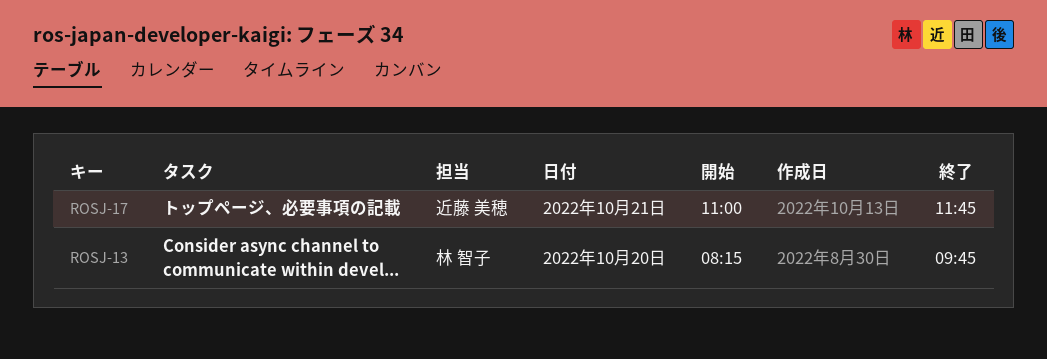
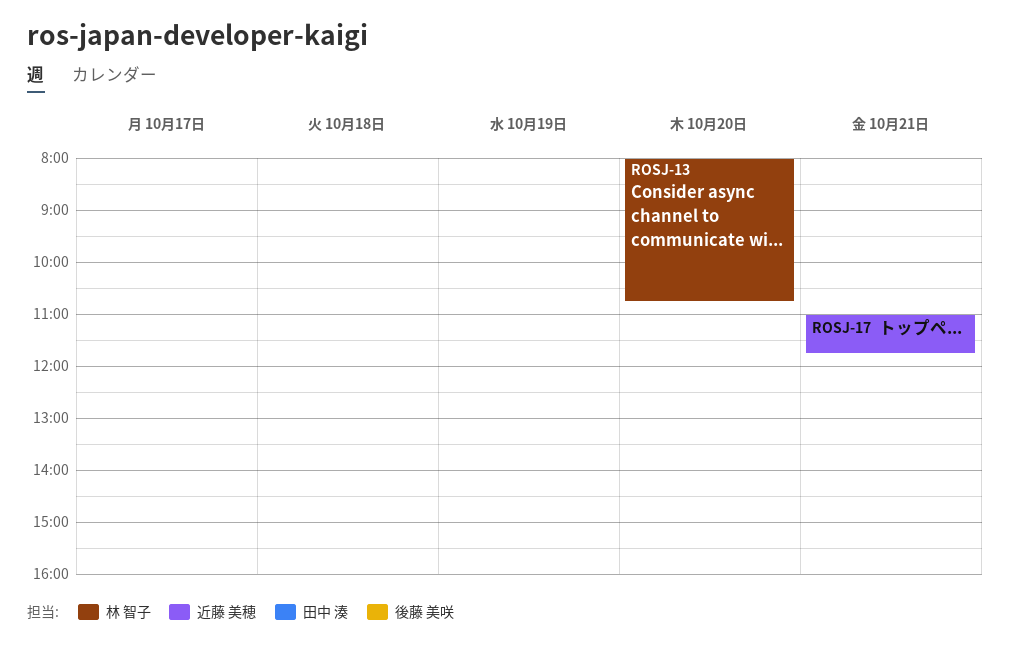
ROSJ-13, begins: 08:15 -> 08:00
ROSJ-13, ends: 09:45 -> 10:45

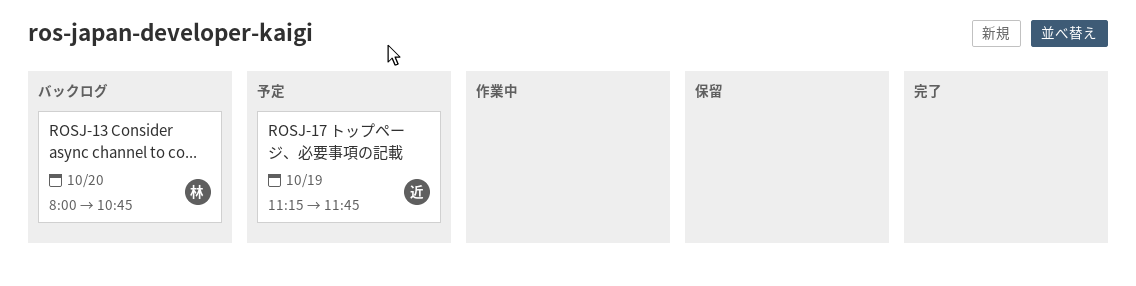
ROSJ-17, day: Oct 21 -> Oct 19
ROSJ-17, begins: 11:00 -> 11:15

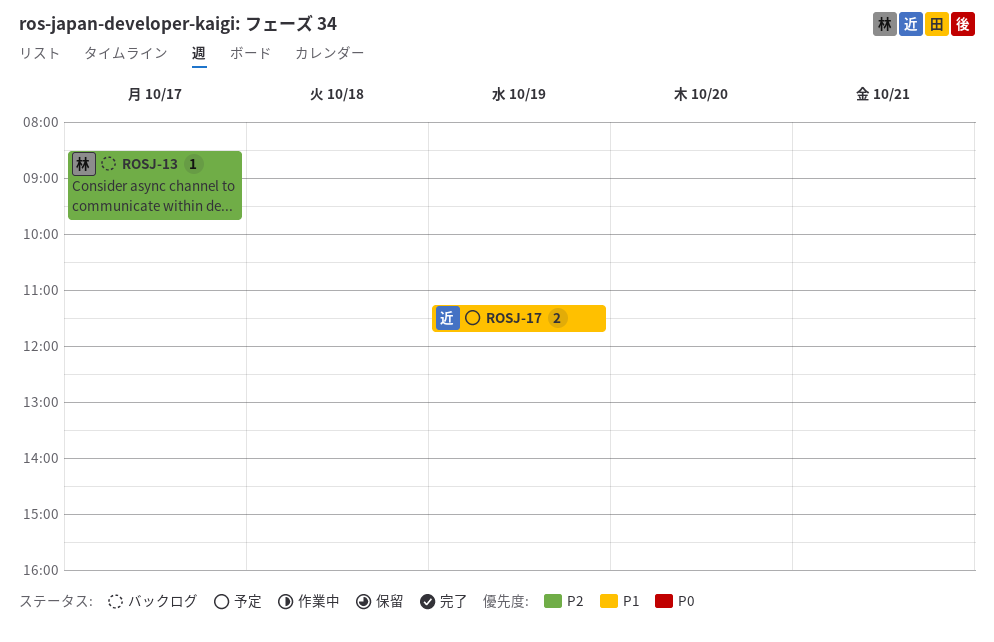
ROSJ-13, day: Oct 20 -> Oct 17
ROSJ-13, begins: 08:00 -> 08:30
ROSJ-13, ends: 10:45 -> 09:45

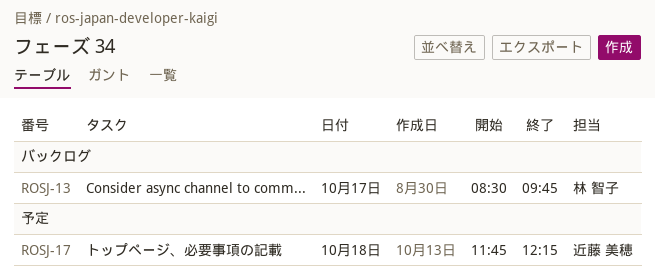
ROSJ-17, day: Oct 19 -> Oct 18
ROSJ-17, begins: 11:15 -> 11:45
ROSJ-17, ends: 11:45 -> 12:15

